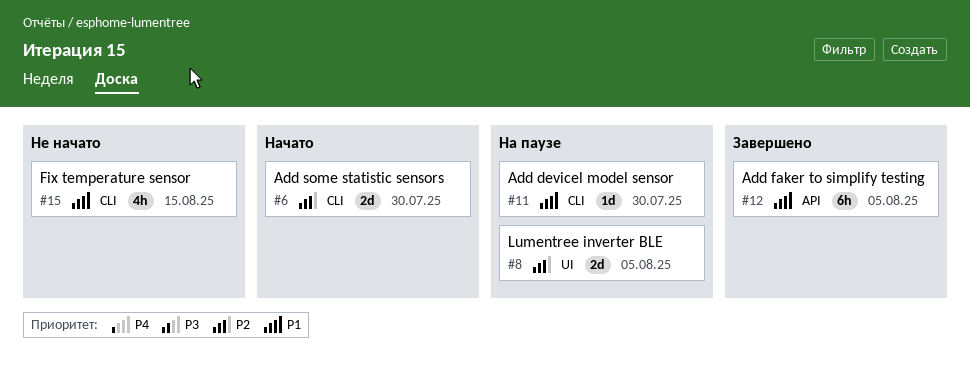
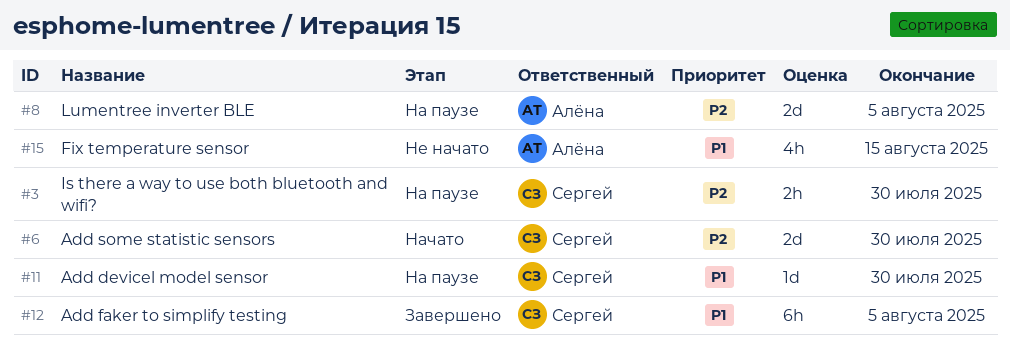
#3: none -> present

